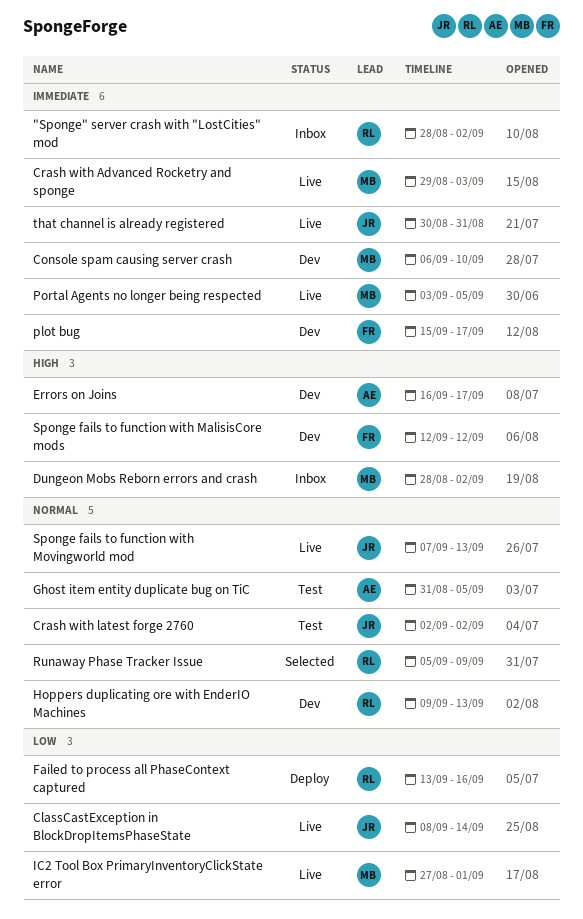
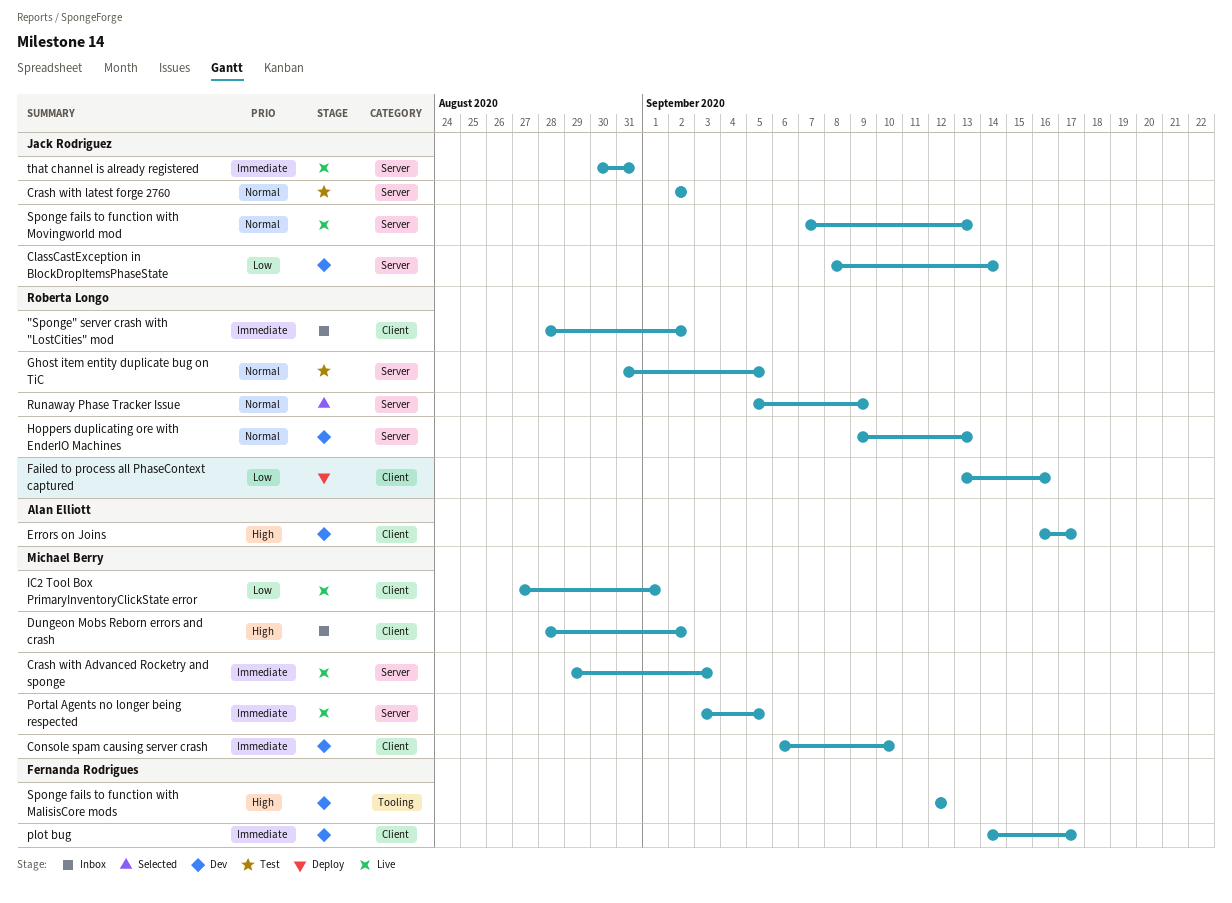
ClassCastException in BlockDropItemsPhaseState, status: Live -> Dev
Ghost item entity duplicate bug on TiC, owner: Alan Elliott -> Roberta Longo
plot bug, start: Sep 15 -> Sep 14

